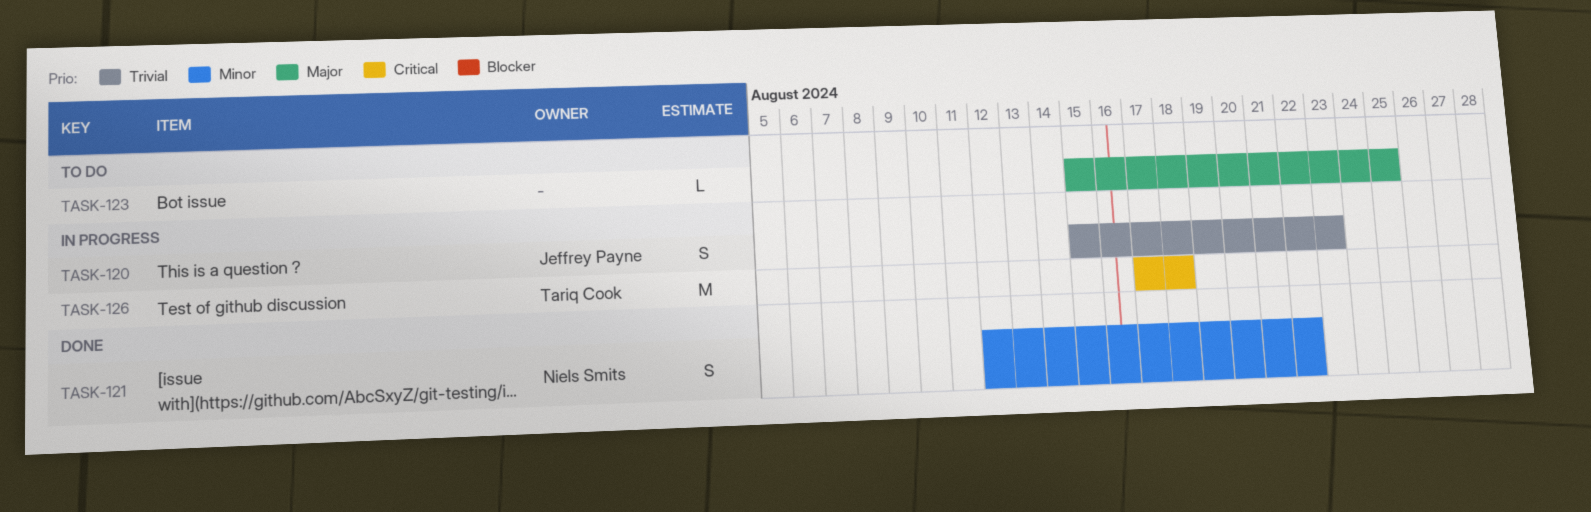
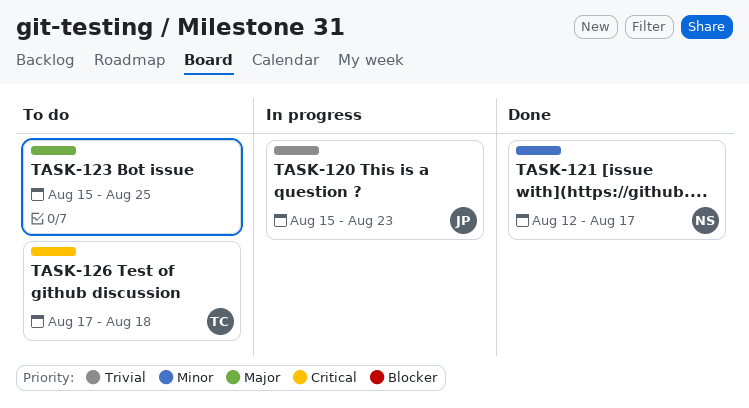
TASK-121, due: Aug 22 -> Aug 17
TASK-126, status: In progress -> To do

